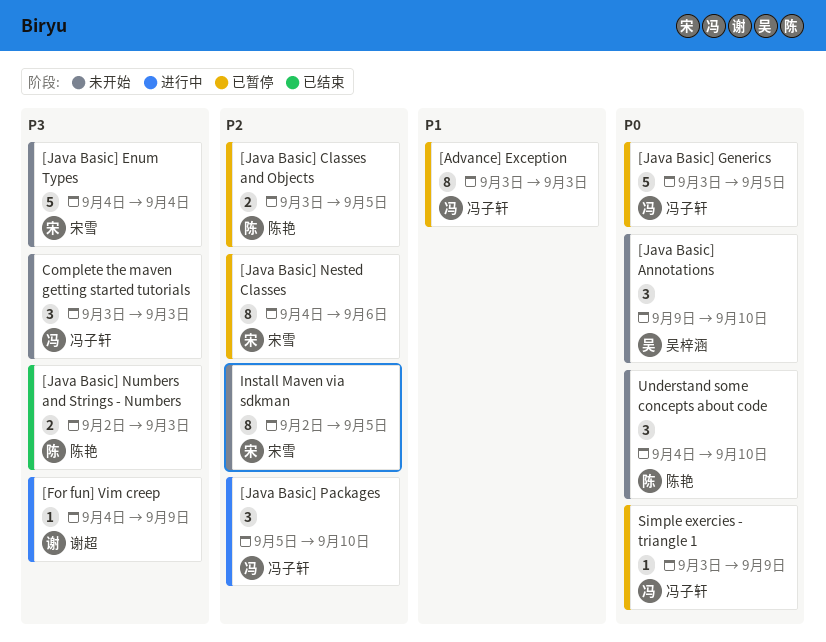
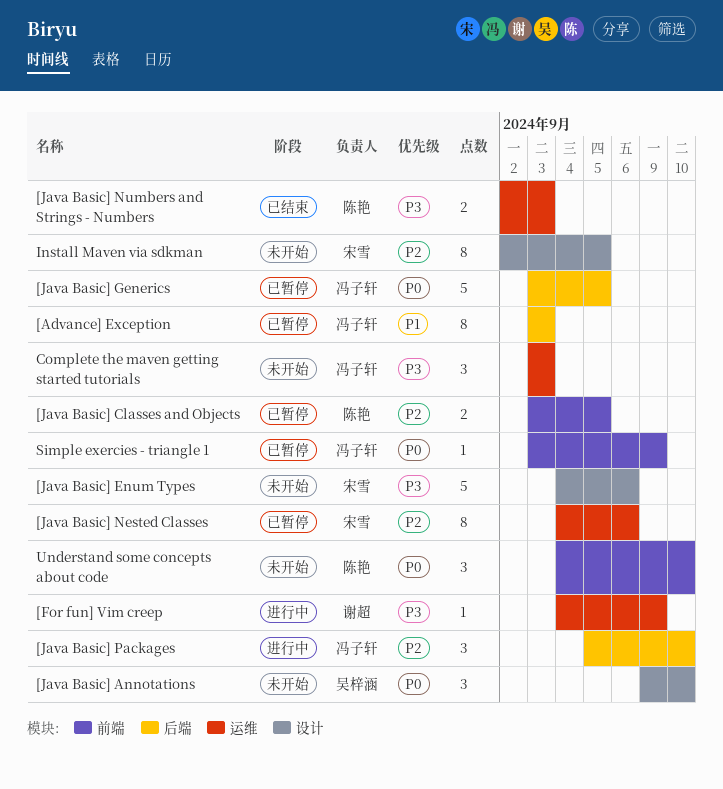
[Java Basic] Enum Types, due: Sep 4 -> Sep 6

